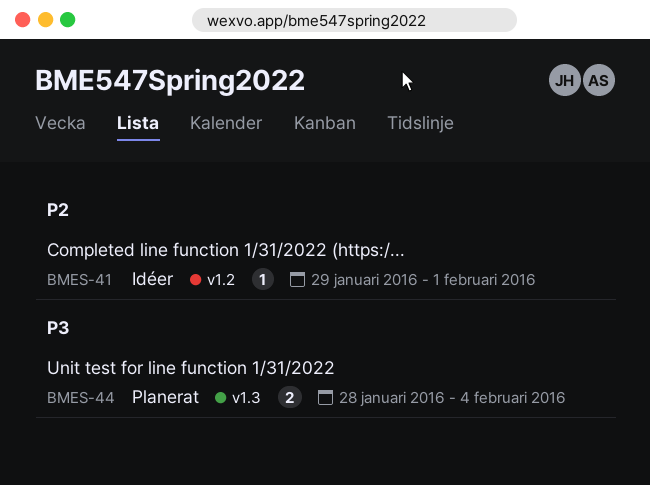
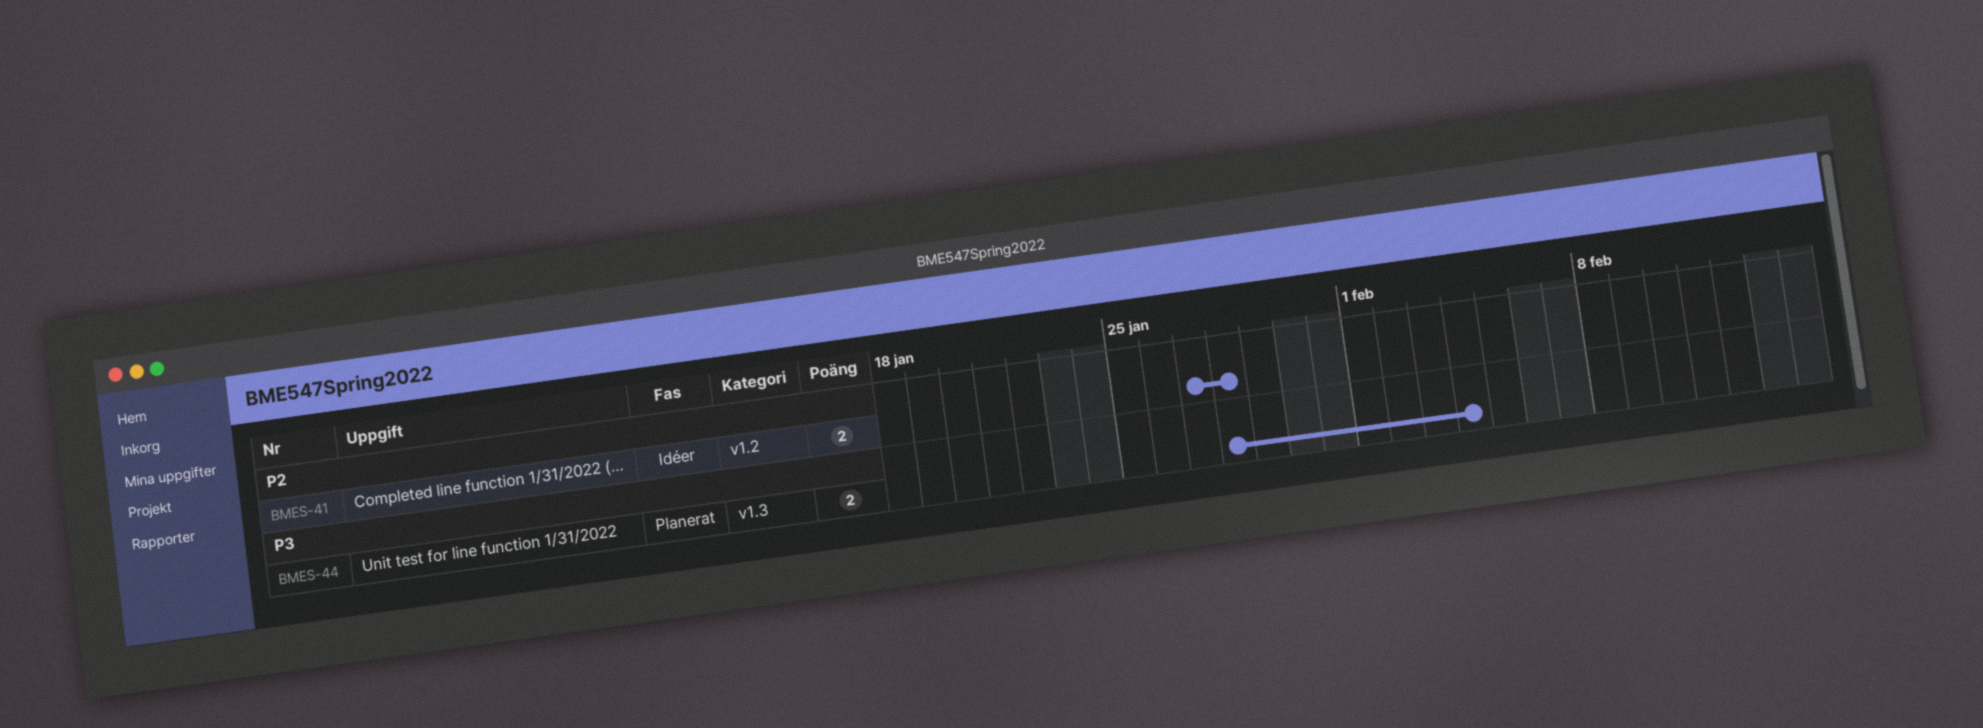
BMES-41, estimate: 1 -> 2
BMES-41, start: Jan 29 -> Jan 27
BMES-41, due: Feb 1 -> Jan 28

